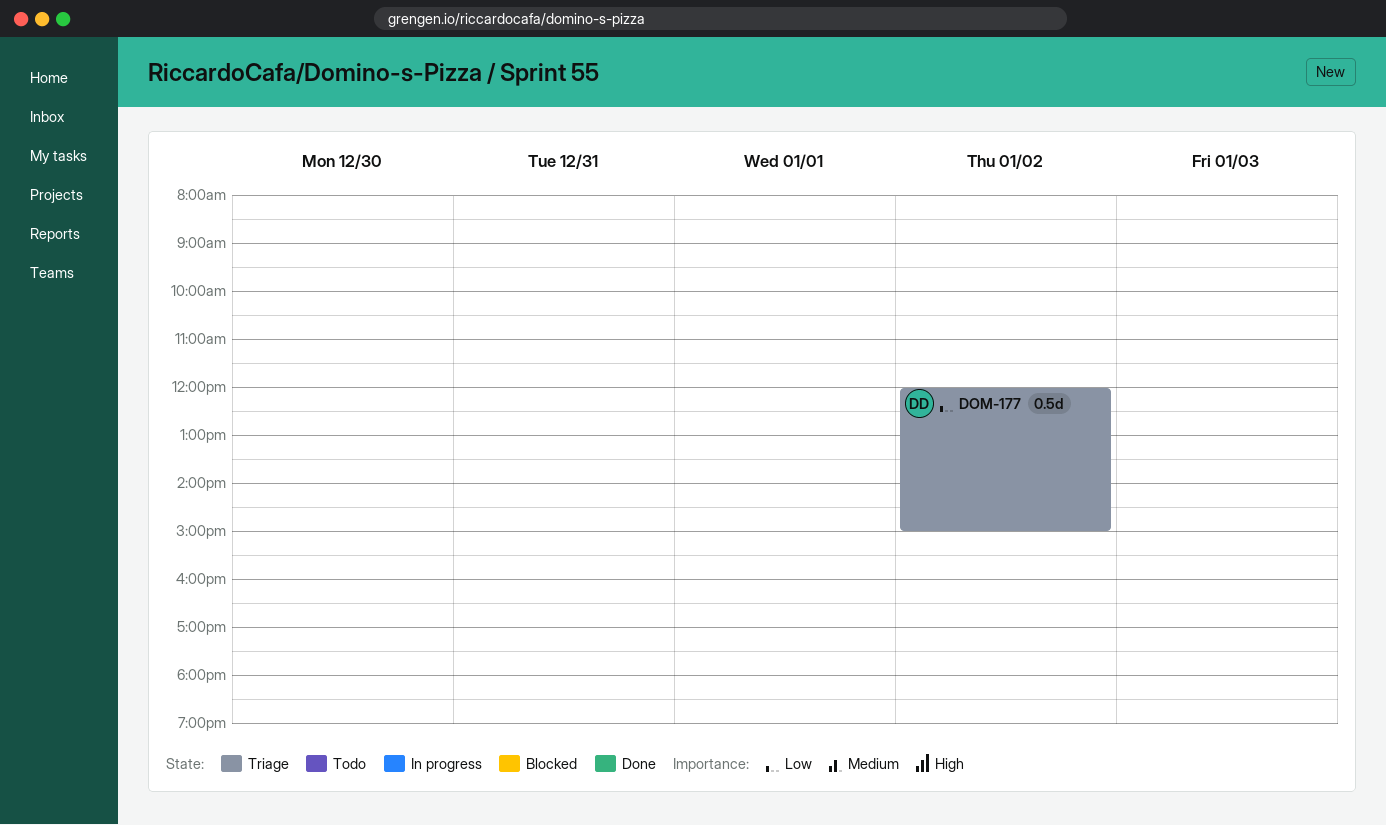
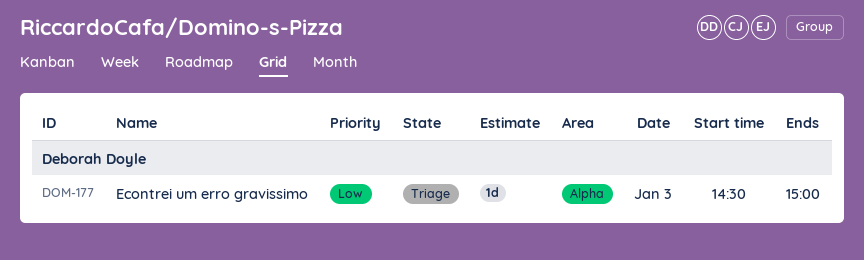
DOM-177, estimate: 0.5d -> 1d
DOM-177, day: Jan 2 -> Jan 3
DOM-177, begins: 12:00 -> 14:30

